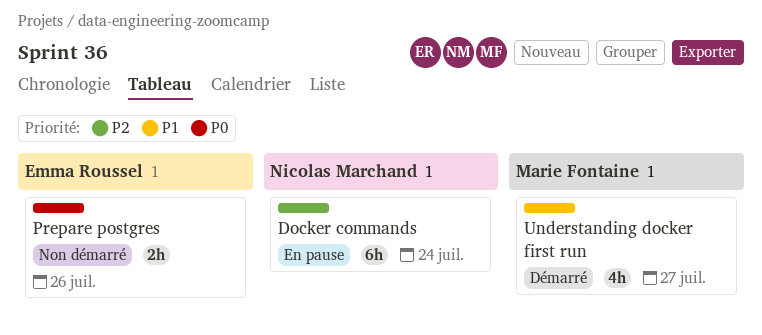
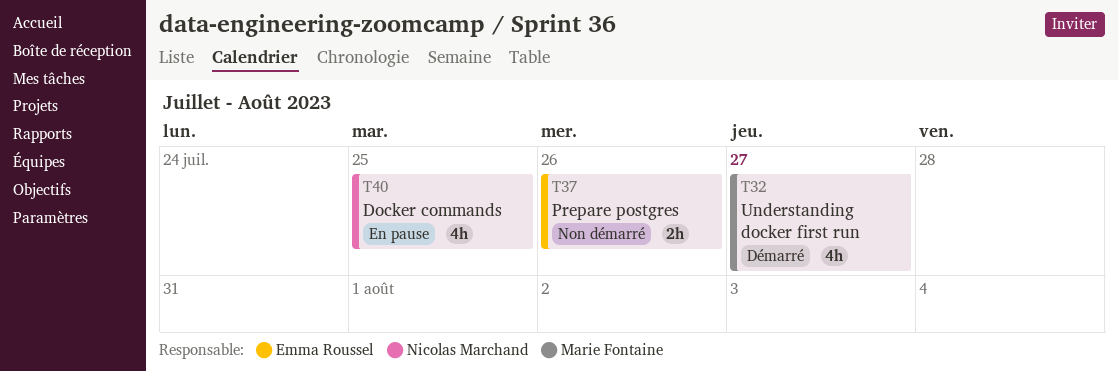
Docker commands, estimate: 6h -> 4h
Docker commands, due: Jul 24 -> Jul 25

